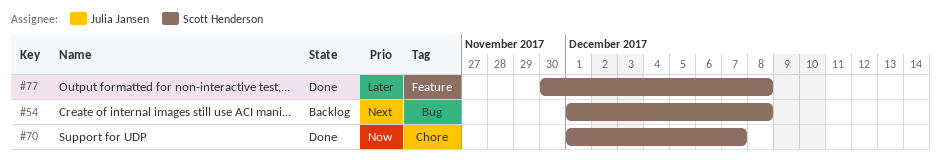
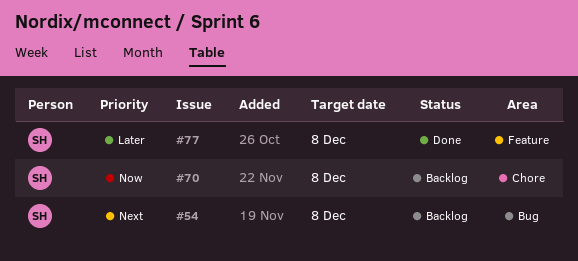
#70, status: Done -> Backlog
#70, due: Dec 7 -> Dec 8

